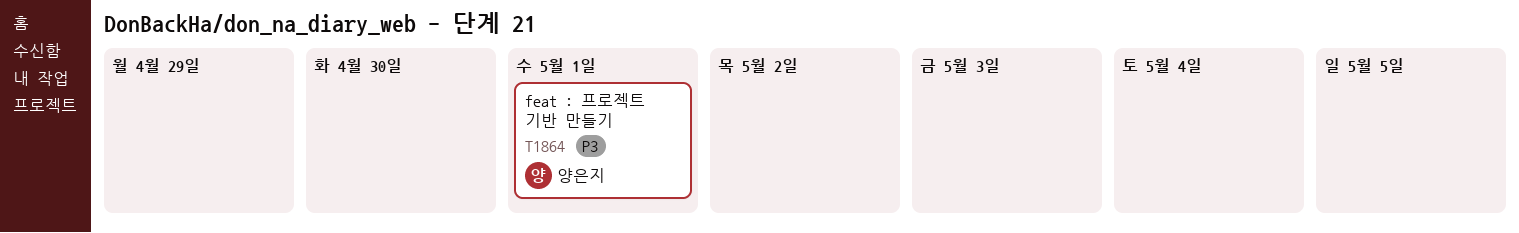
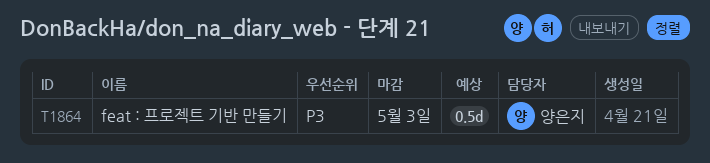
T1864, due: May 1 -> May 3

